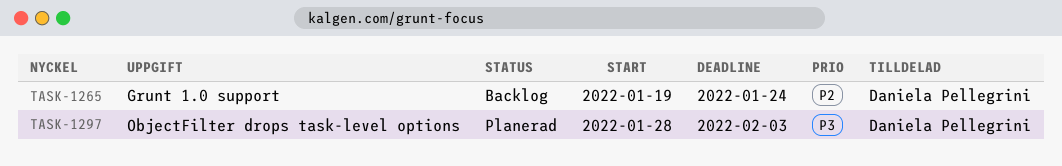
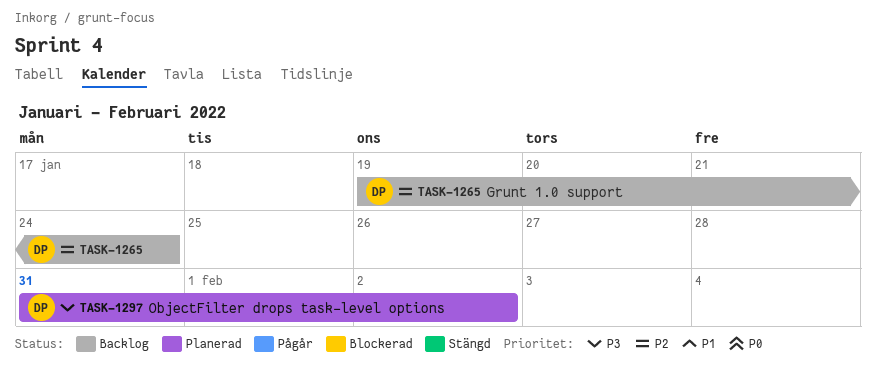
TASK-1297, start: Jan 28 -> Jan 31
TASK-1297, due: Feb 3 -> Feb 2

